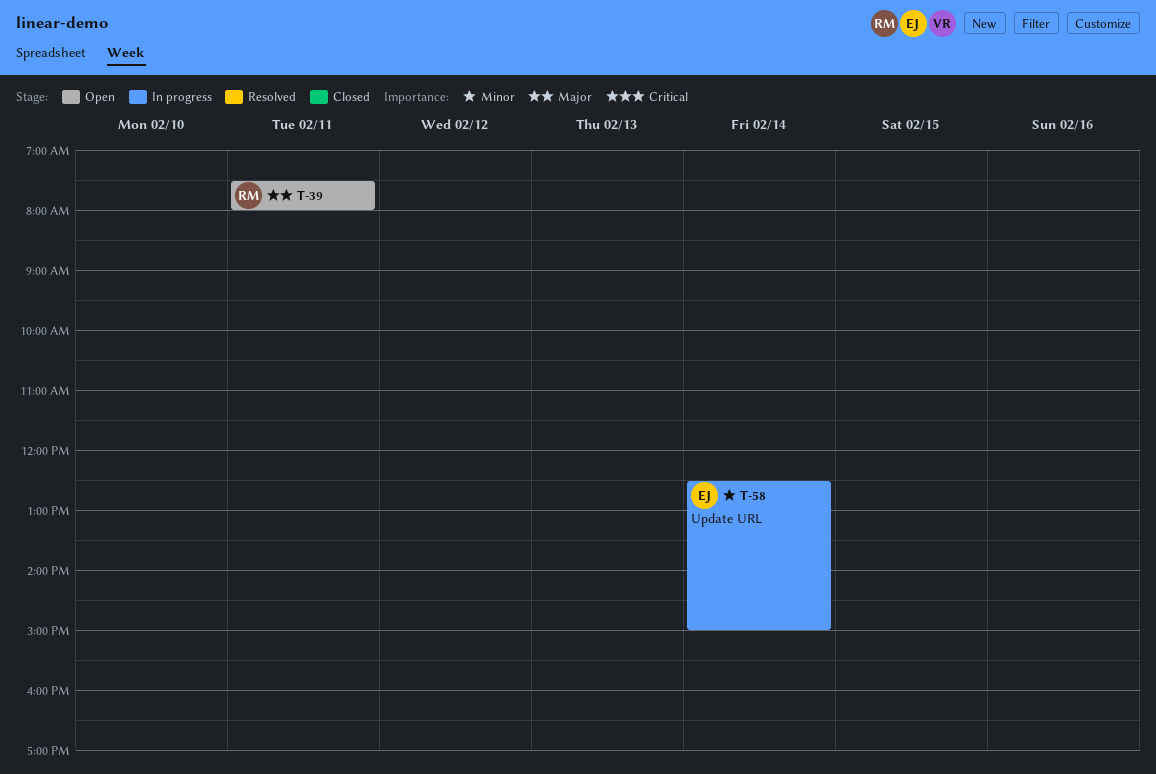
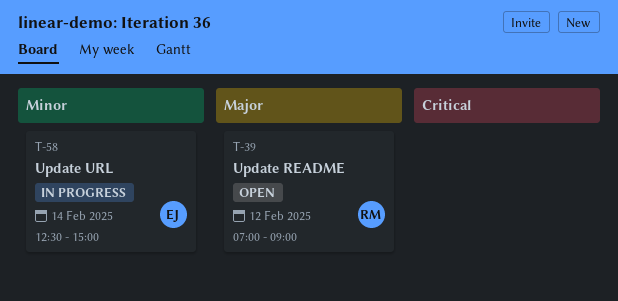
T-39, day: Feb 11 -> Feb 12
T-39, begins: 07:30 -> 07:00
T-39, ends: 08:00 -> 09:00

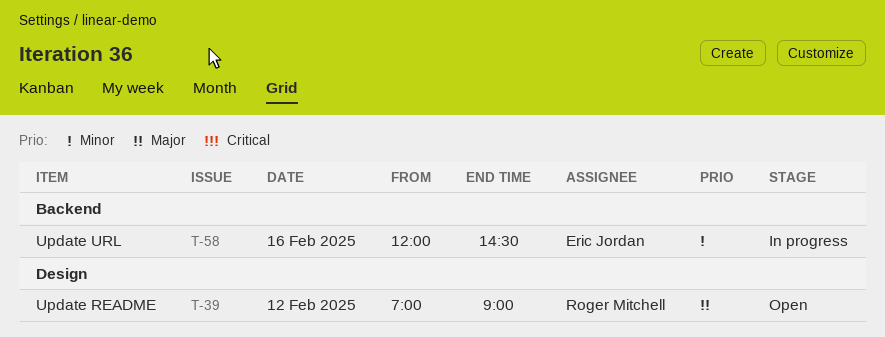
T-58, day: Feb 14 -> Feb 16
T-58, begins: 12:30 -> 12:00
T-58, ends: 15:00 -> 14:30

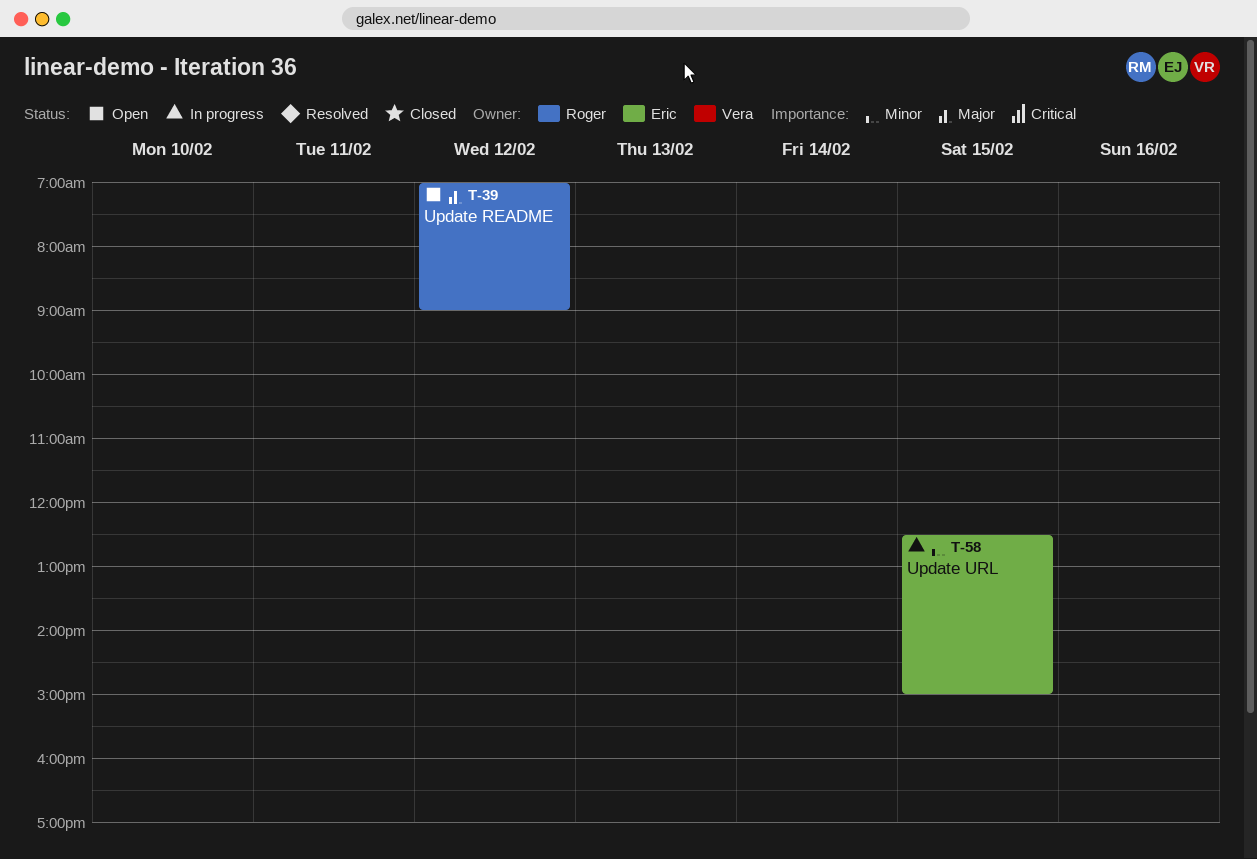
T-58, day: Feb 16 -> Feb 15
T-58, begins: 12:00 -> 12:30
T-58, ends: 14:30 -> 15:00

